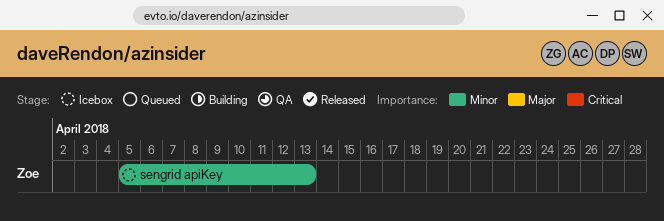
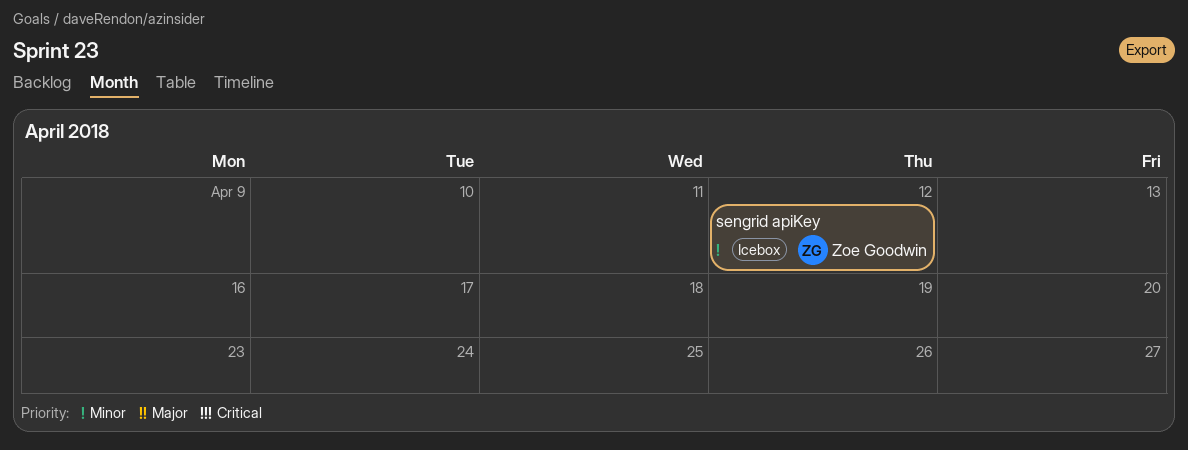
sengrid apiKey, due: Apr 13 -> Apr 12

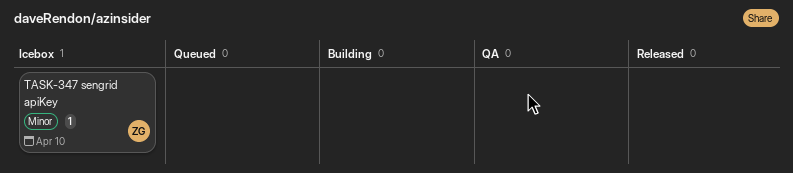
sengrid apiKey, due: Apr 12 -> Apr 10

